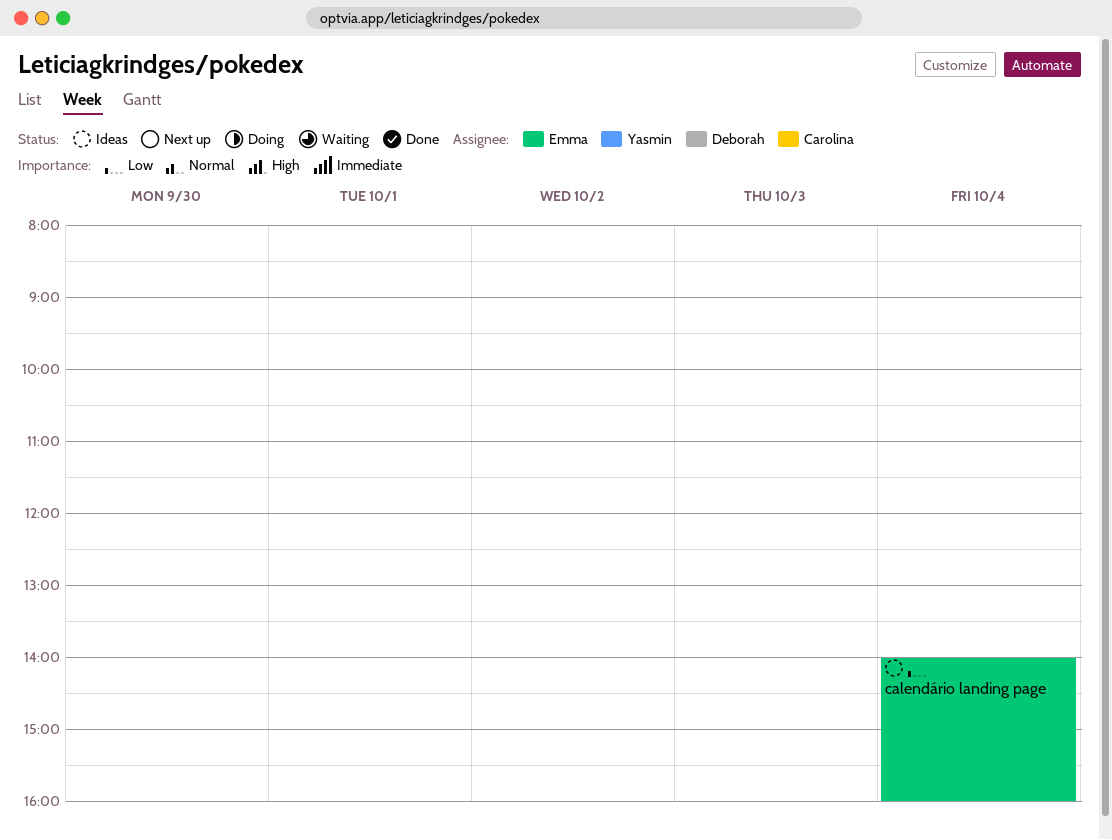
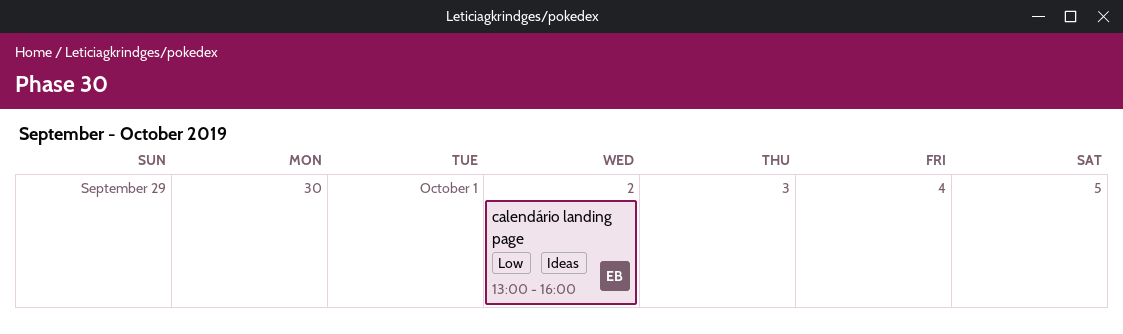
calendário landing page, day: Oct 4 -> Oct 2
calendário landing page, begins: 14:00 -> 13:00

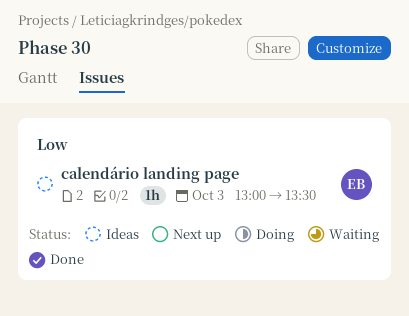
calendário landing page, day: Oct 2 -> Oct 3
calendário landing page, ends: 16:00 -> 13:30

